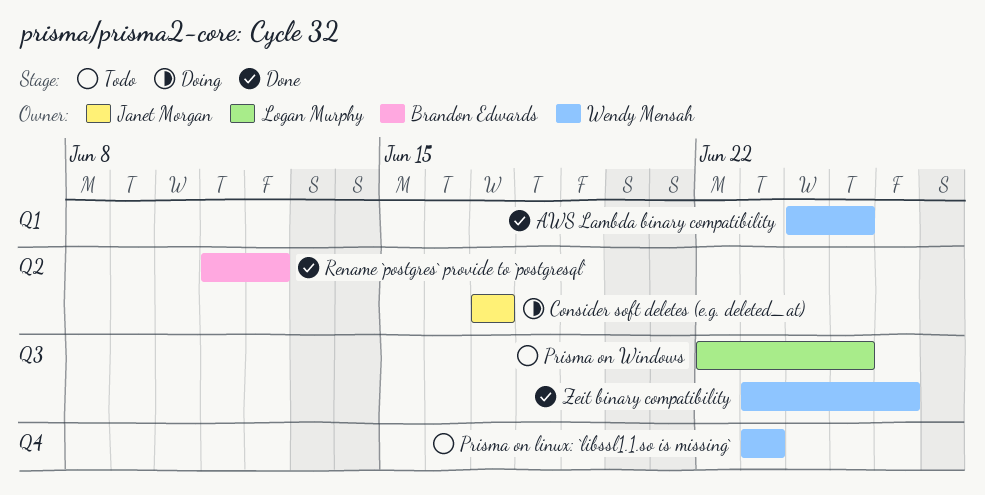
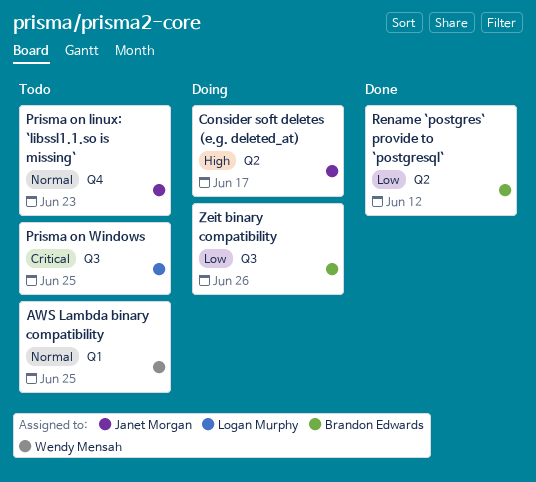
AWS Lambda binary compatibility, status: Done -> Todo
Prisma on linux: `libssl1.1.so is missing`, owner: Wendy Mensah -> Janet Morgan
Zeit binary compatibility, status: Done -> Doing
Zeit binary compatibility, owner: Wendy Mensah -> Brandon Edwards

